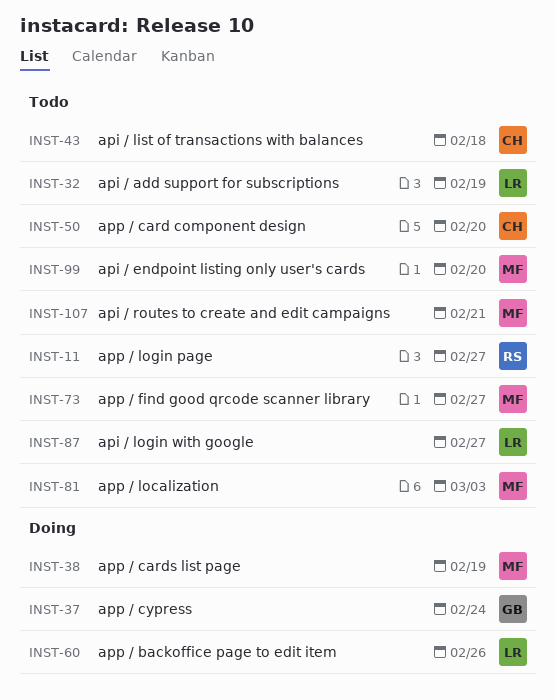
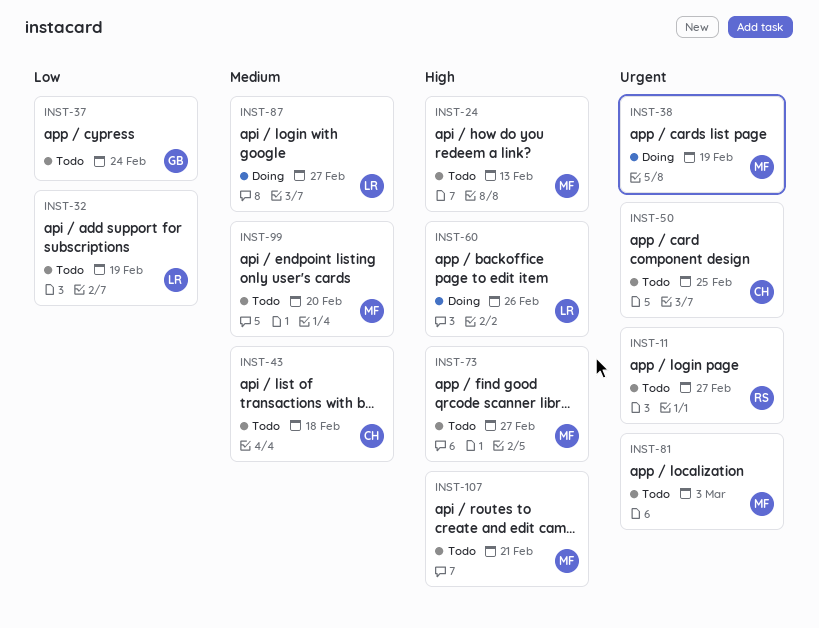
INST-24: none -> present
INST-37, status: Doing -> Todo
INST-50, due: Feb 20 -> Feb 25
INST-87, status: Todo -> Doing

